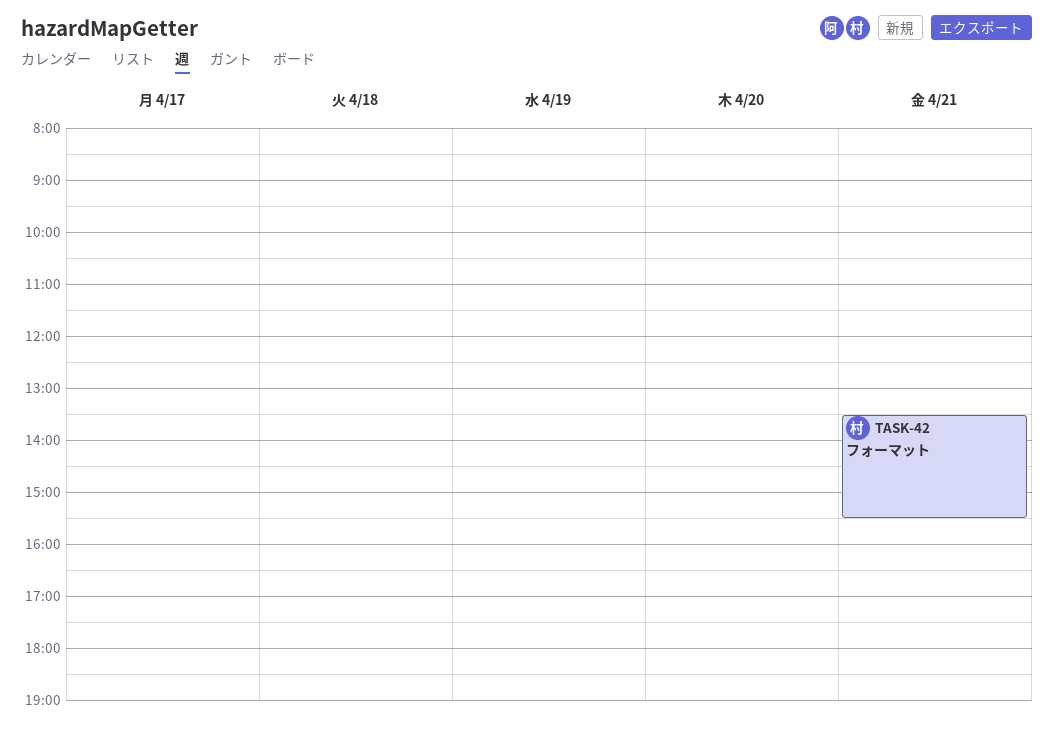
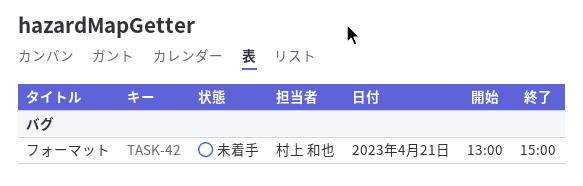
TASK-42, begins: 13:30 -> 13:00
TASK-42, ends: 15:30 -> 15:00

